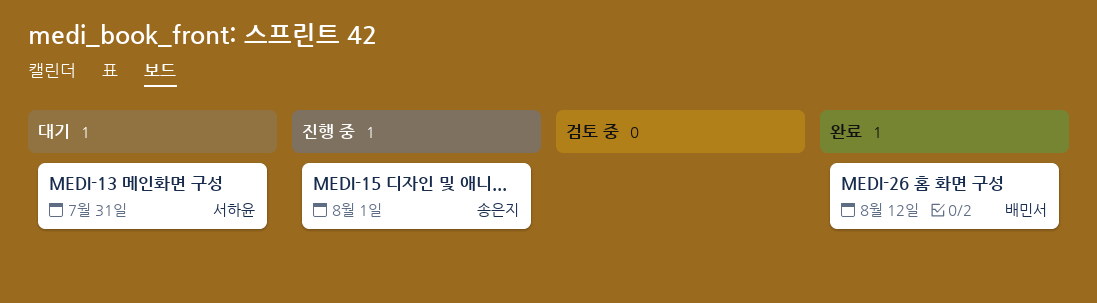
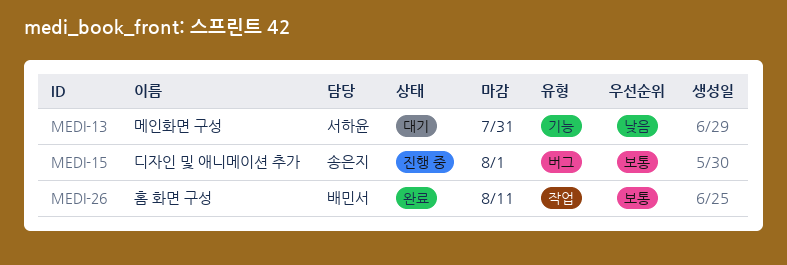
MEDI-26, due: Aug 12 -> Aug 11

